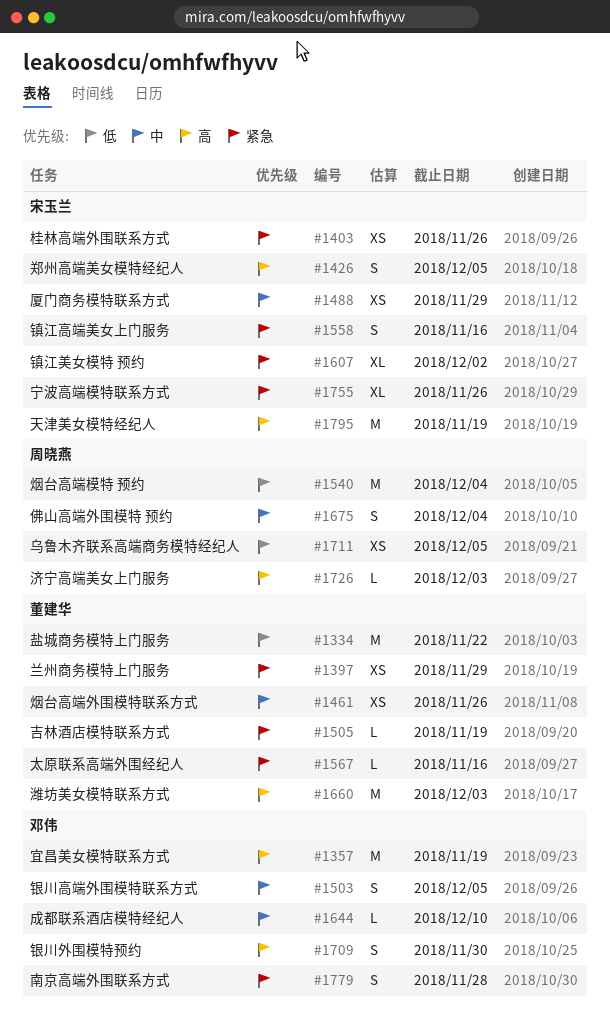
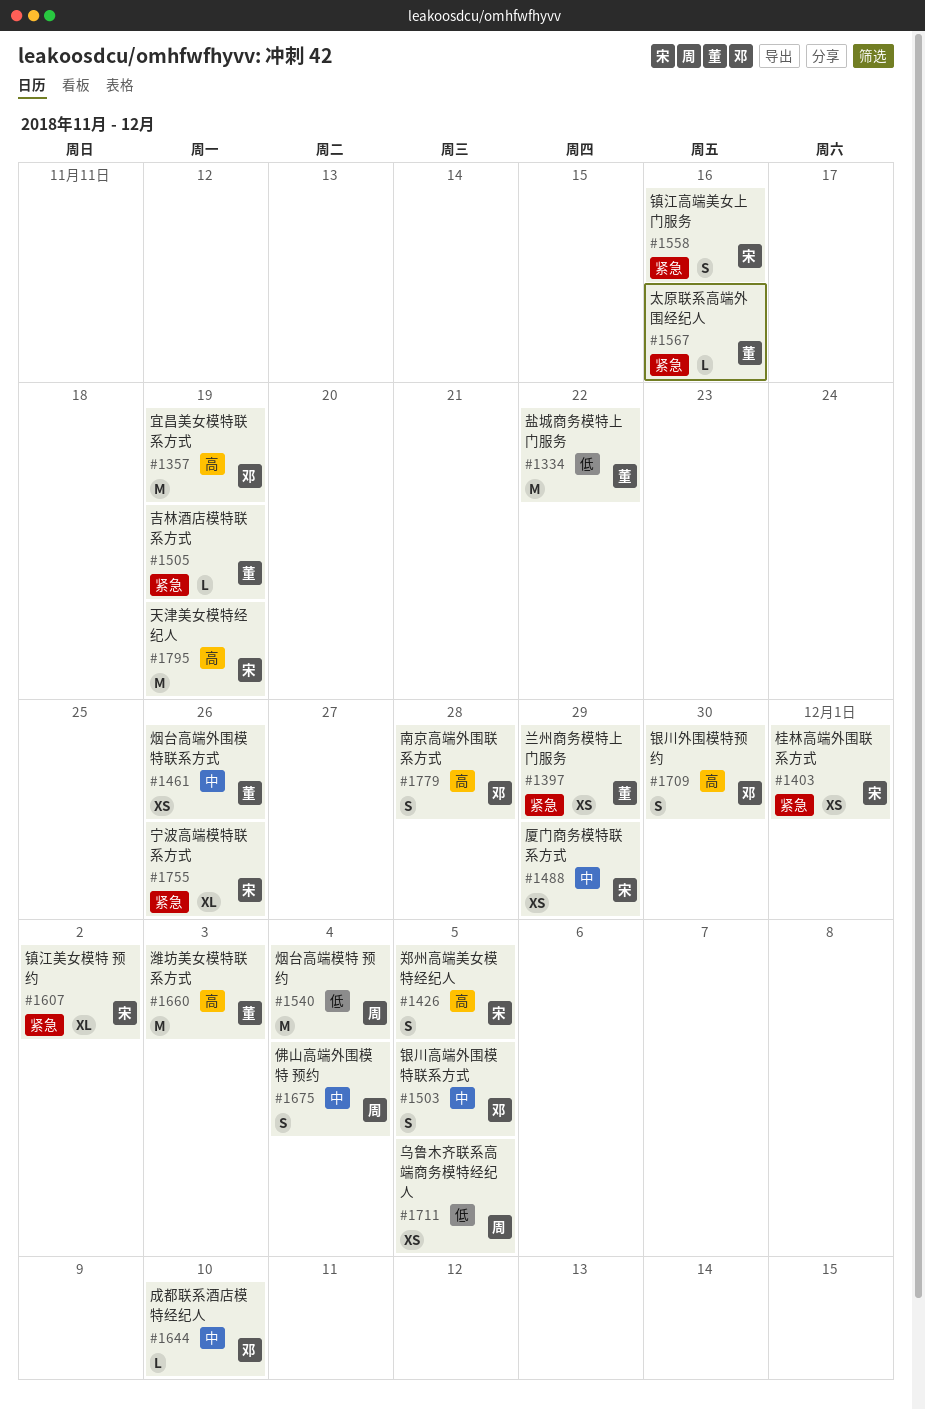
#1403, due: Nov 26 -> Dec 1
#1726: present -> none
#1779, priority: 紧急 -> 高

